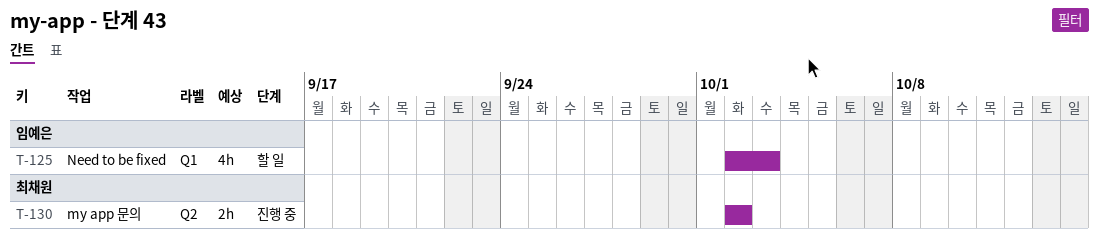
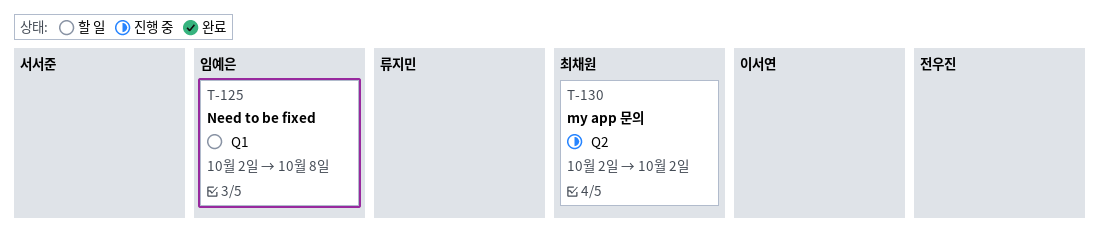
T-125, due: Oct 3 -> Oct 8

